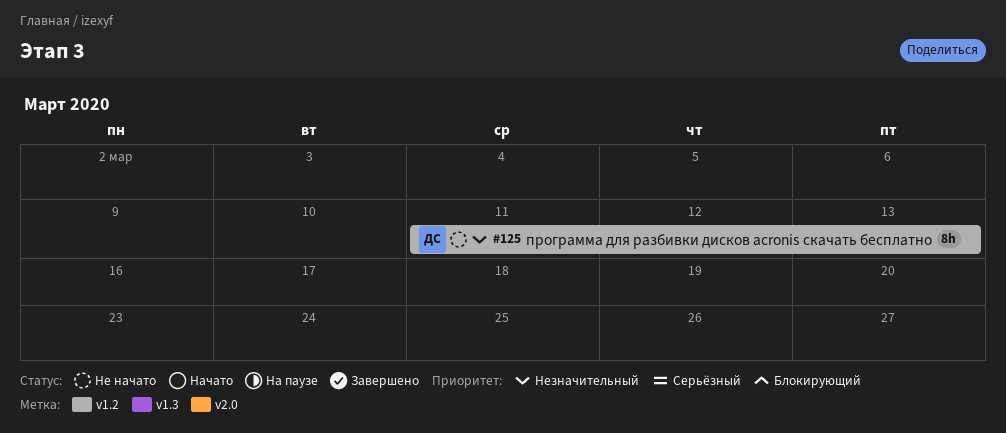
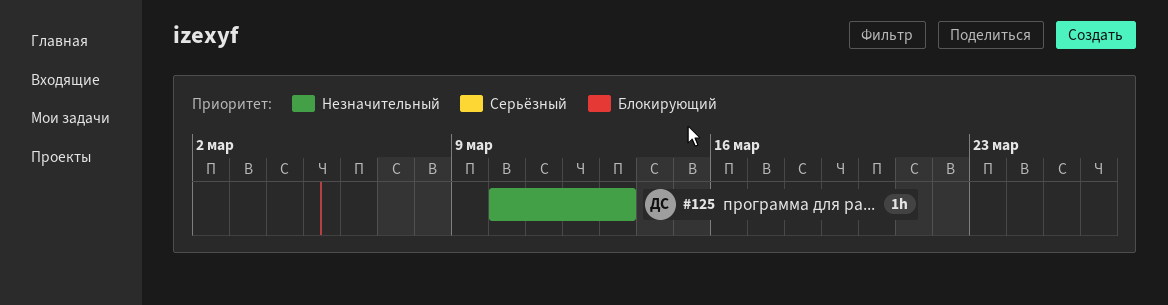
#125, estimate: 8h -> 1h
#125, start: Mar 11 -> Mar 10

